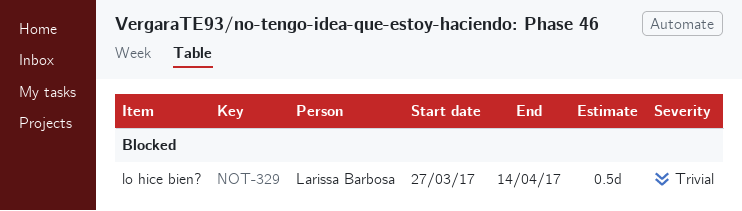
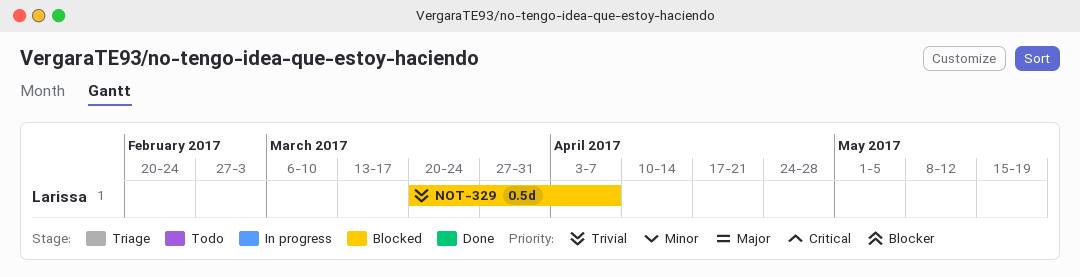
NOT-329, start: Mar 27 -> Mar 20
NOT-329, due: Apr 14 -> Apr 7

